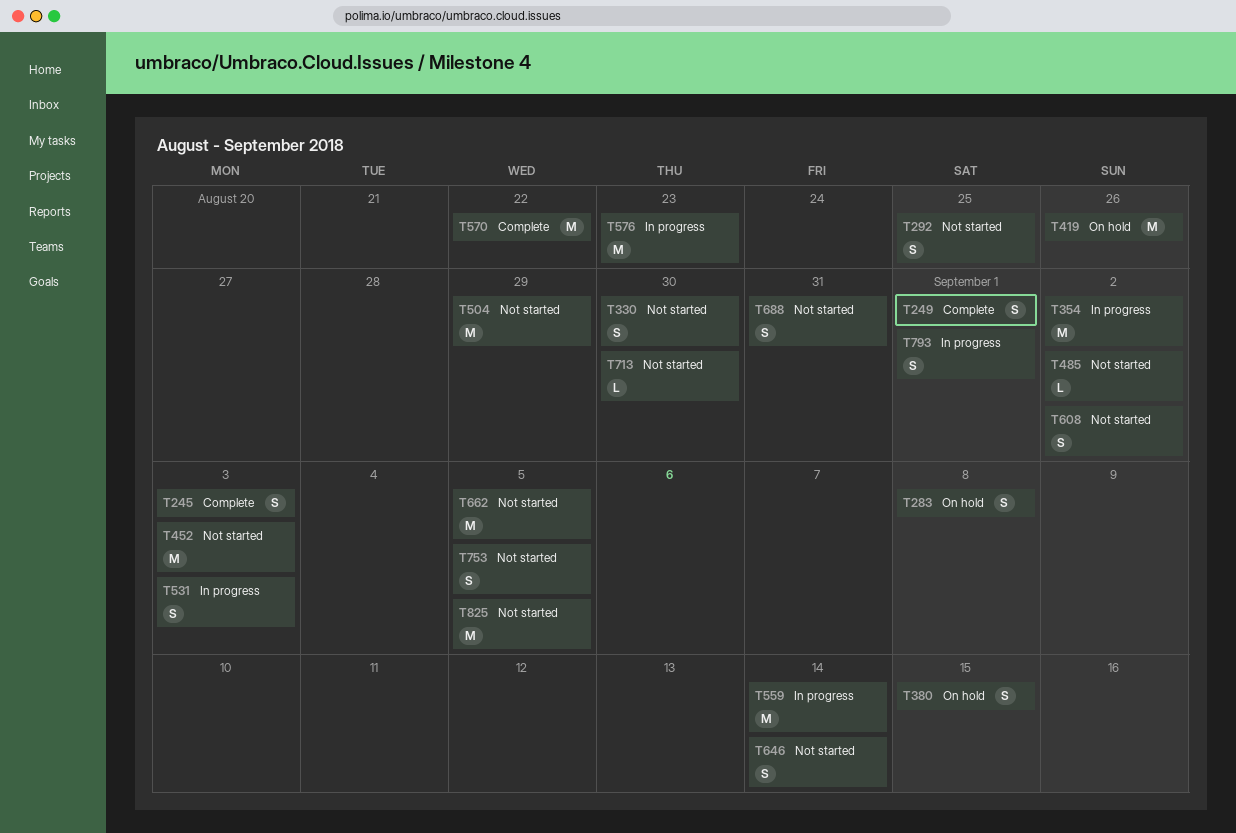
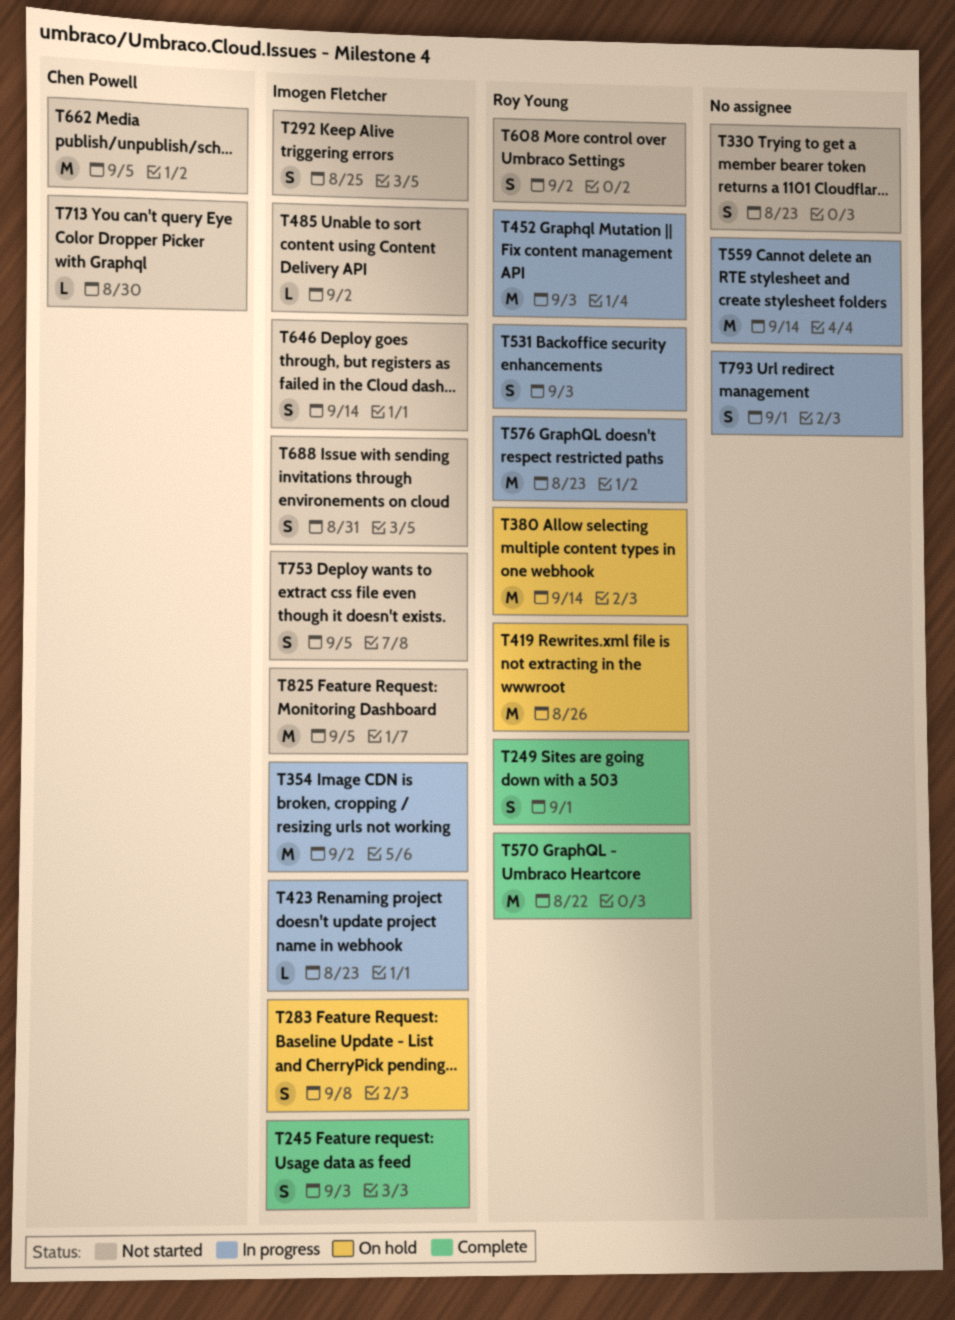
T330, due: Aug 30 -> Aug 23
T380, estimate: S -> M
T380, due: Sep 15 -> Sep 14
T423: none -> present
T452, status: Not started -> In progress
T504: present -> none

